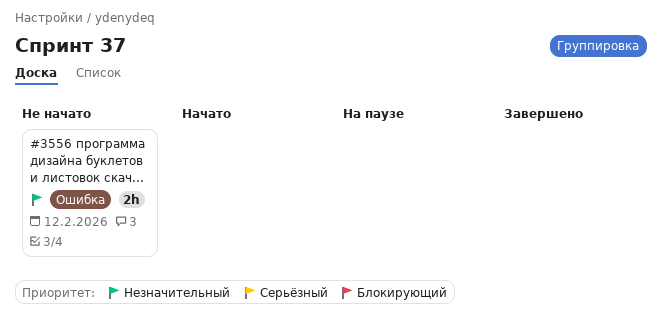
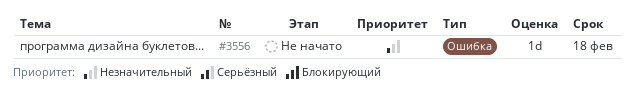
#3556, estimate: 2h -> 1d
#3556, due: Feb 12 -> Feb 18

